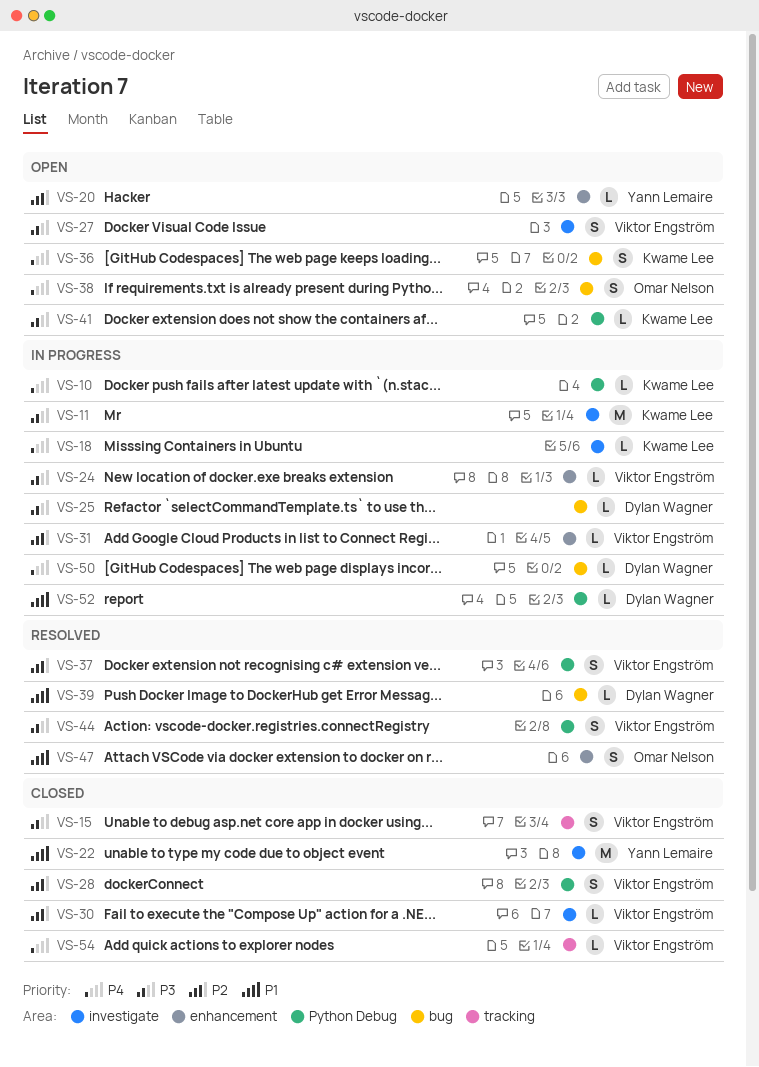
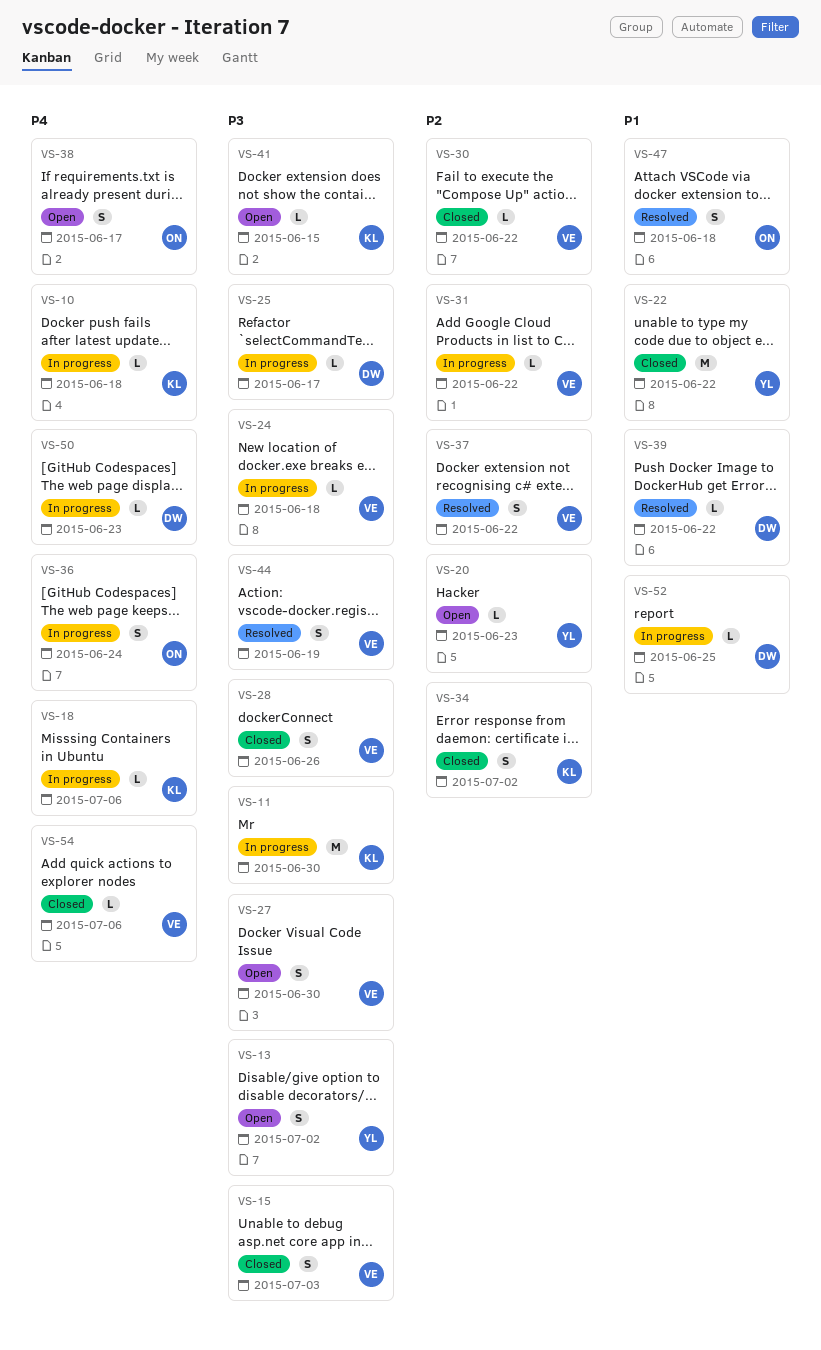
VS-13: none -> present
VS-28, priority: P2 -> P3
VS-34: none -> present
VS-36, status: Open -> In progress
VS-36, owner: Kwame Lee -> Omar Nelson

